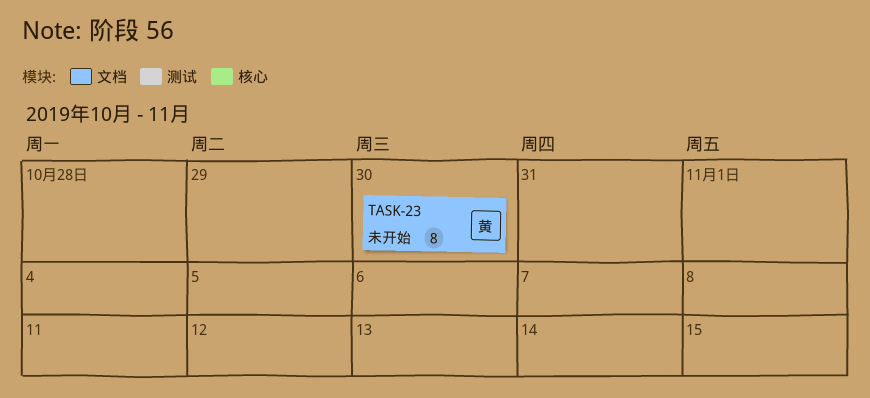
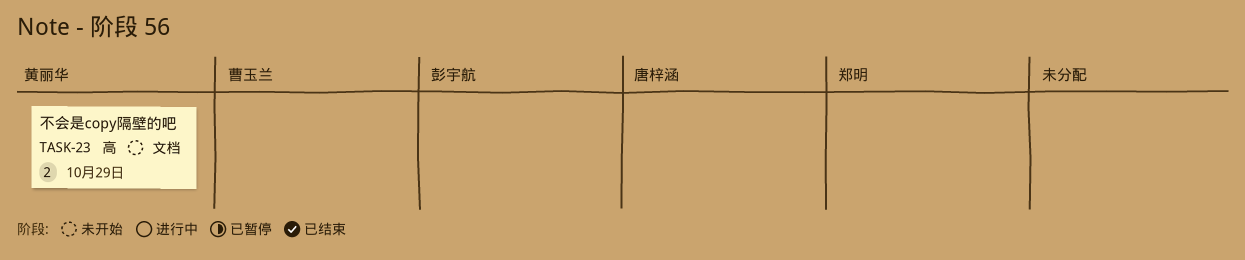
TASK-23, estimate: 8 -> 2
TASK-23, due: Oct 30 -> Oct 29

